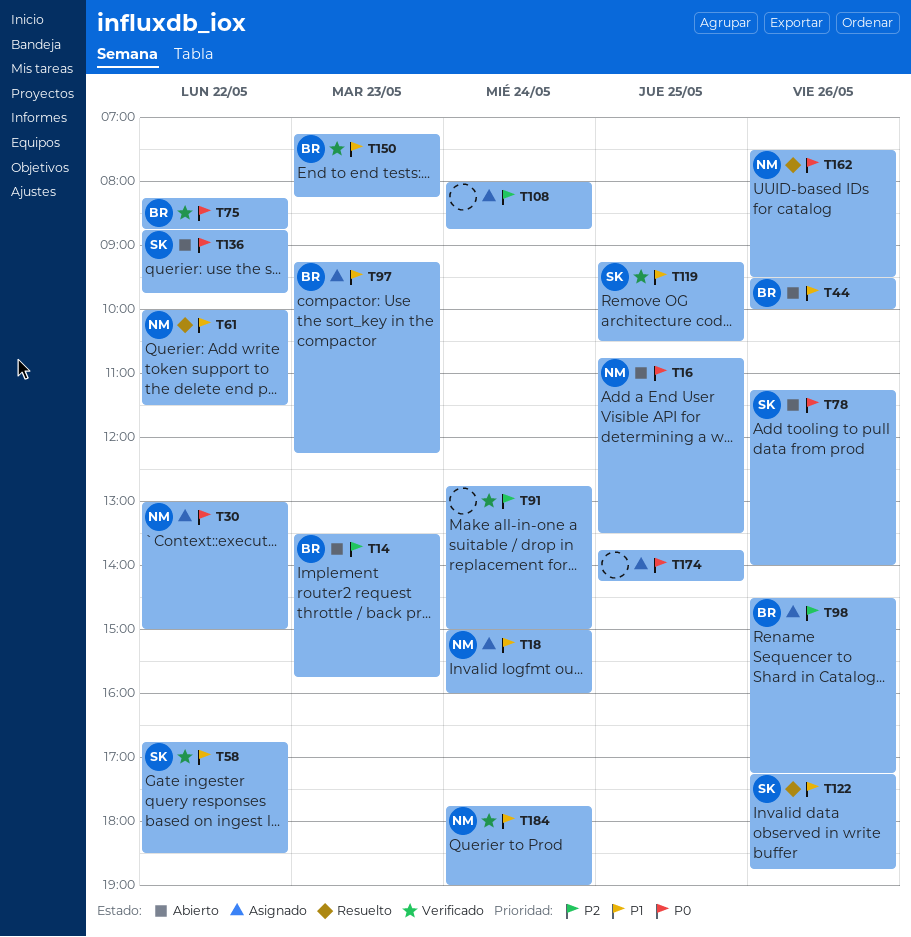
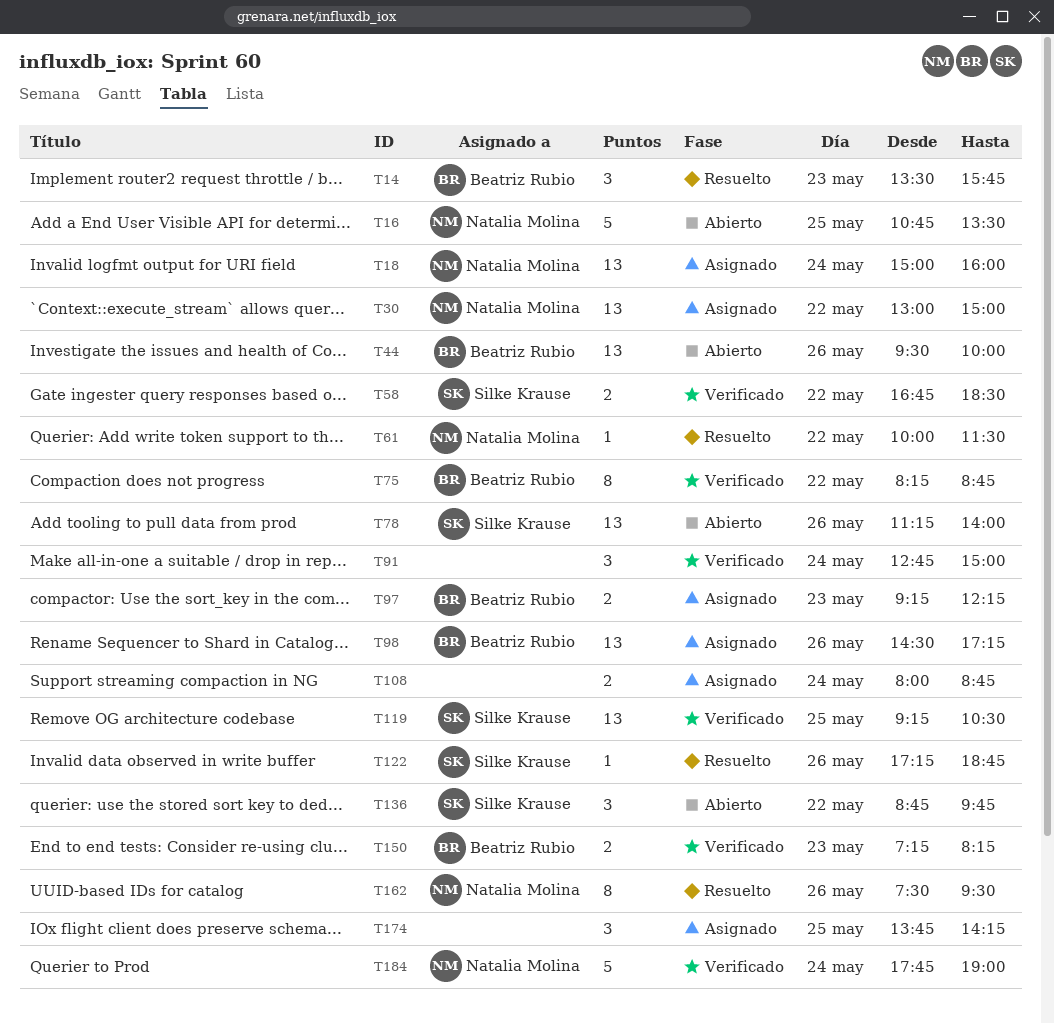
T14, status: Abierto -> Resuelto

